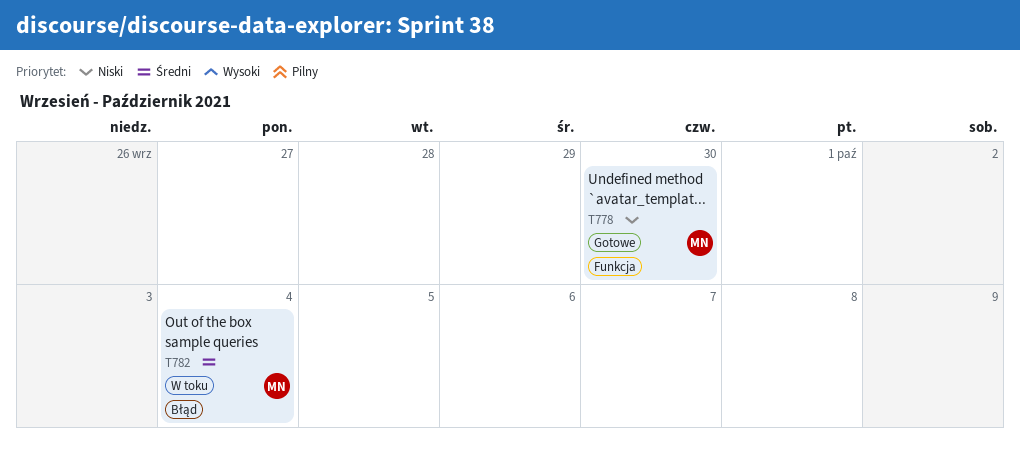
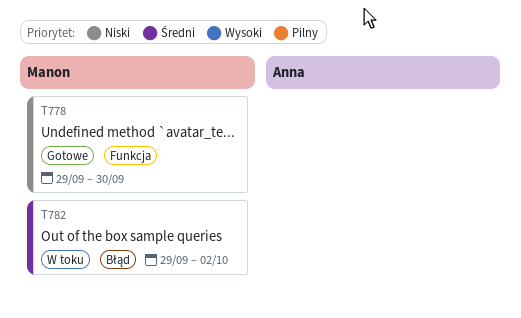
T782, due: Oct 4 -> Oct 2

